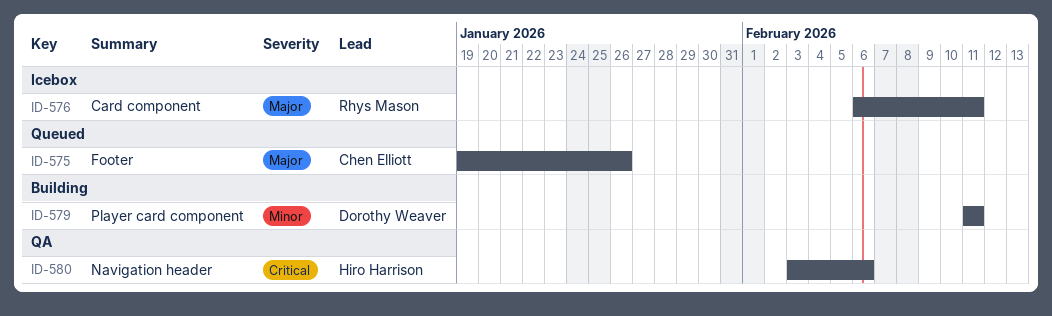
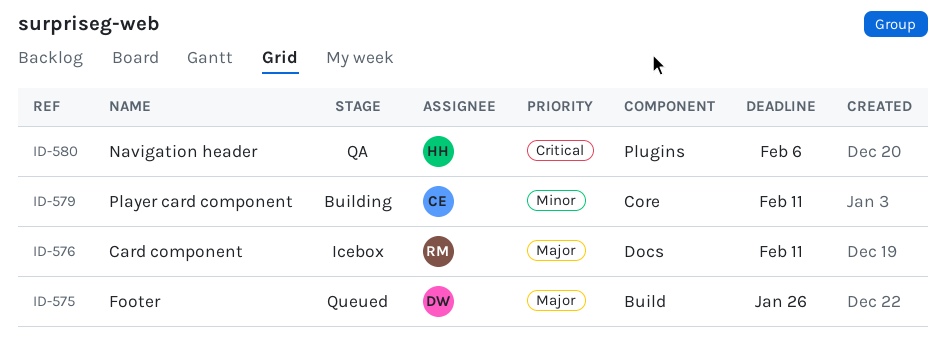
ID-575, owner: Chen Elliott -> Dorothy Weaver
ID-579, owner: Dorothy Weaver -> Chen Elliott

